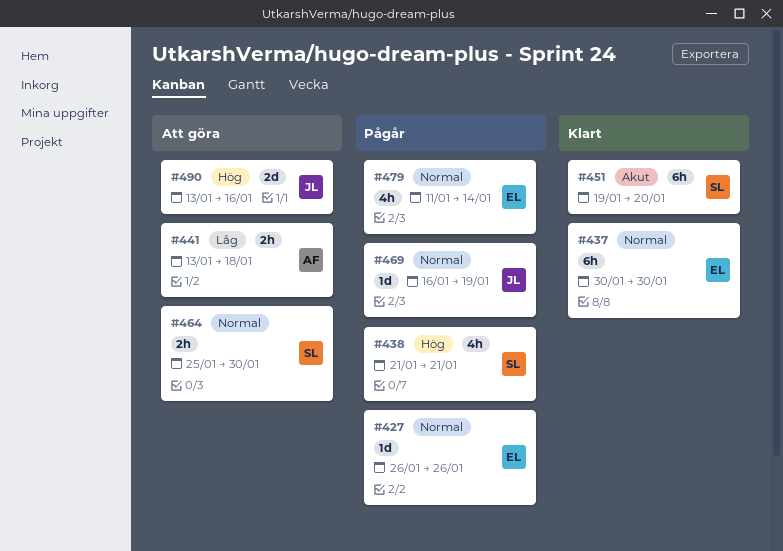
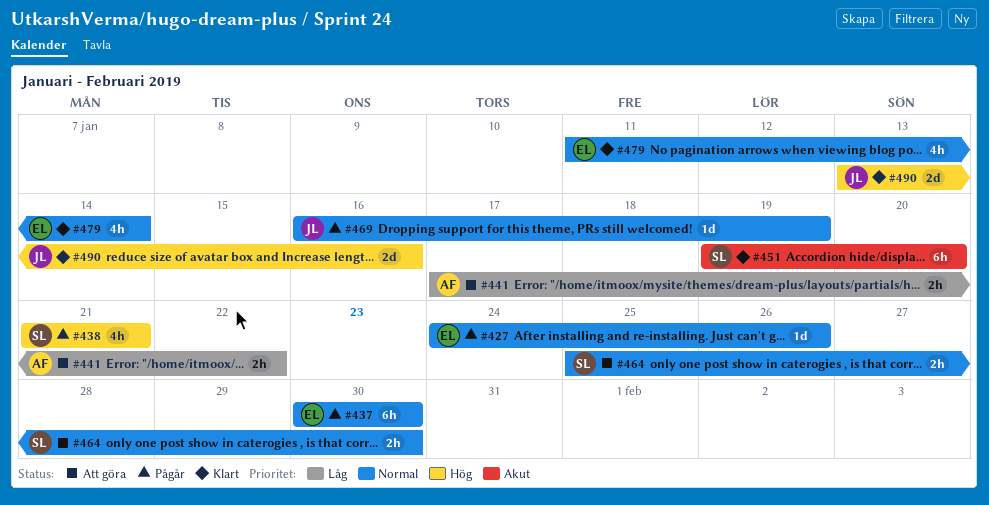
#427, start: Jan 26 -> Jan 24
#437, status: Klart -> Pågår
#441, start: Jan 13 -> Jan 17
#441, due: Jan 18 -> Jan 22
#479, status: Pågår -> Klart
#490, status: Att göra -> Klart

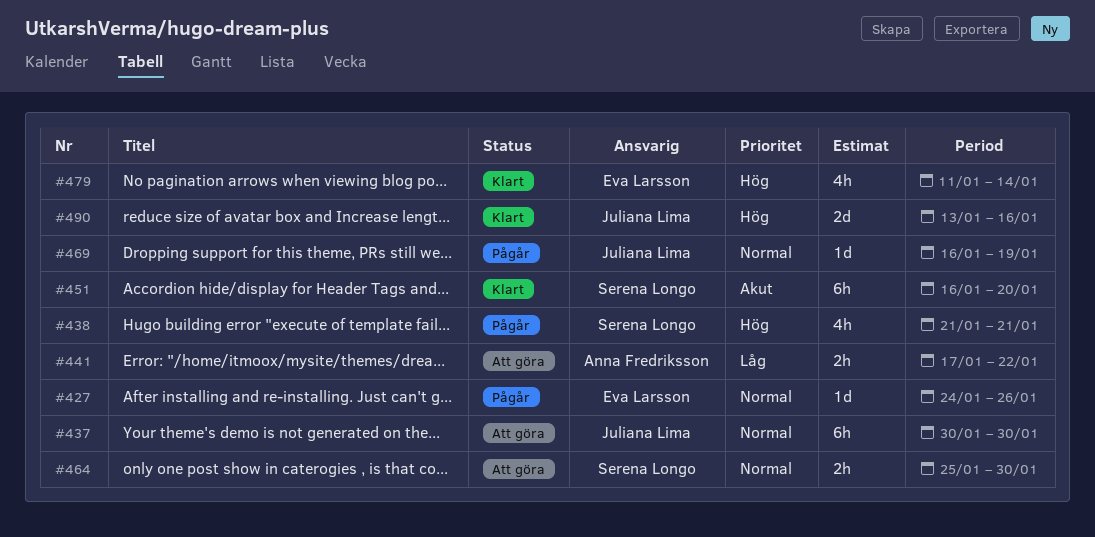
#437, status: Pågår -> Att göra
#437, owner: Eva Larsson -> Juliana Lima
#451, start: Jan 19 -> Jan 16
#479, priority: Normal -> Hög

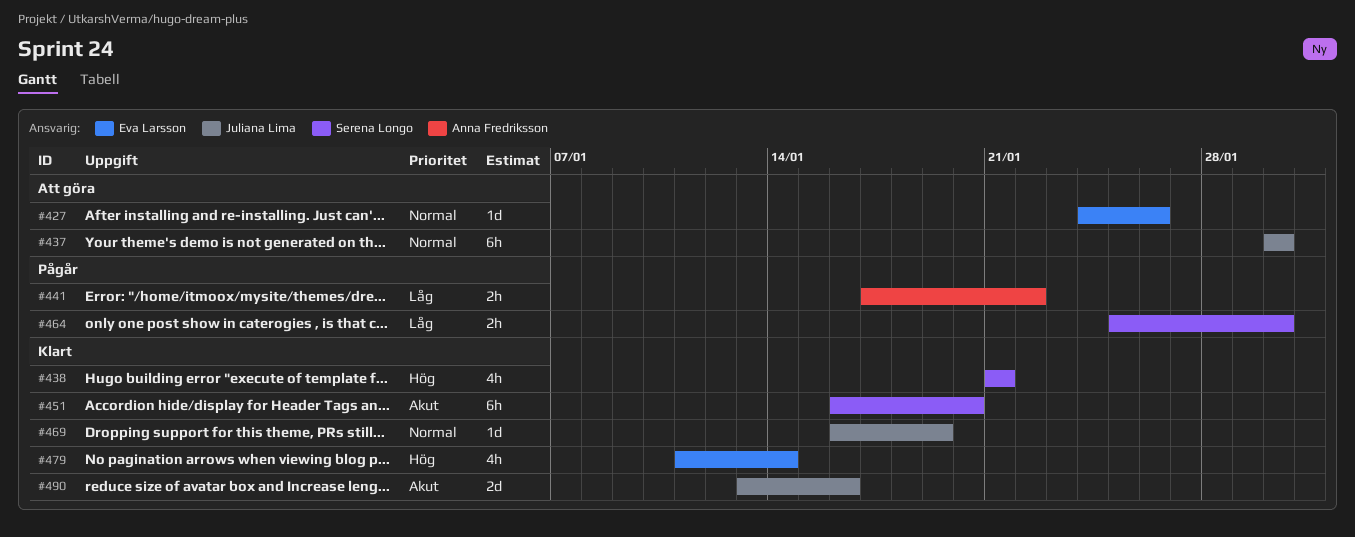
#427, status: Pågår -> Att göra
#438, status: Pågår -> Klart
#441, status: Att göra -> Pågår
#464, status: Att göra -> Pågår
#464, priority: Normal -> Låg
#469, status: Pågår -> Klart
#490, priority: Hög -> Akut

